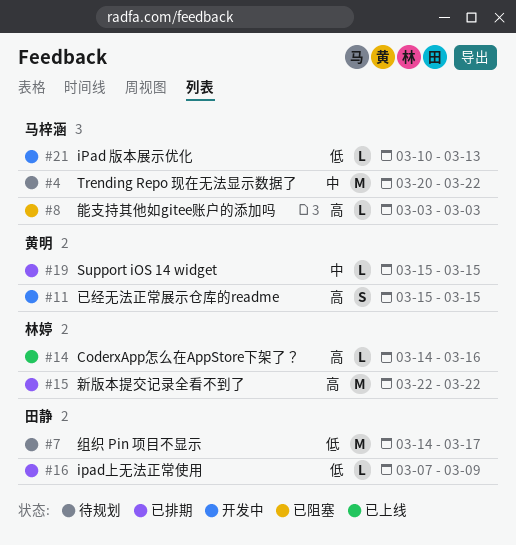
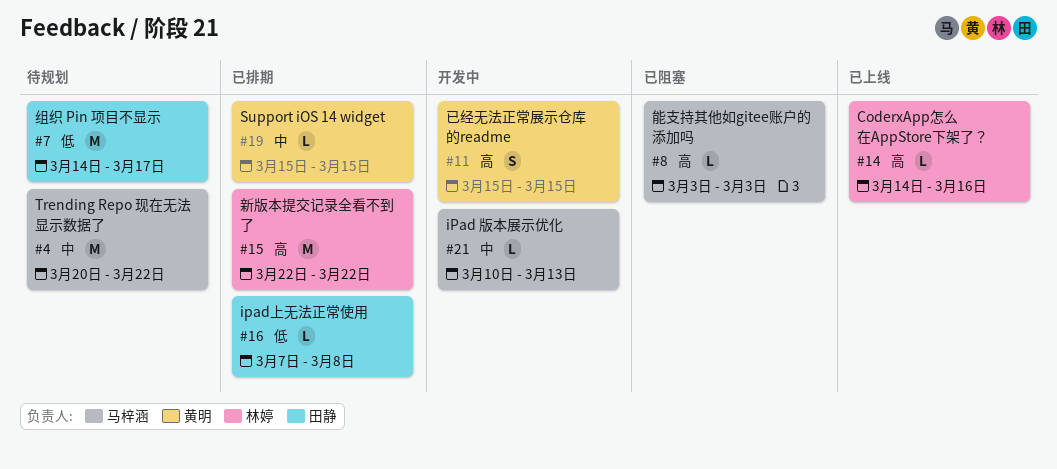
#16, due: Mar 9 -> Mar 8
#21, priority: 低 -> 中

